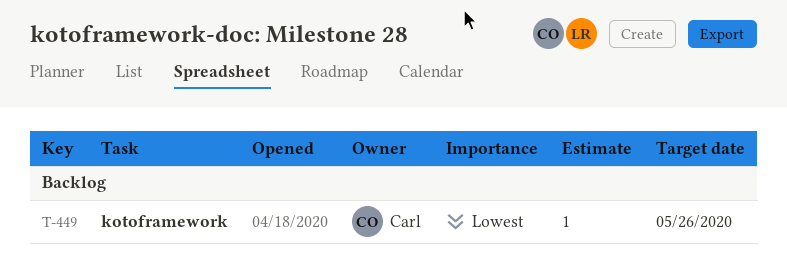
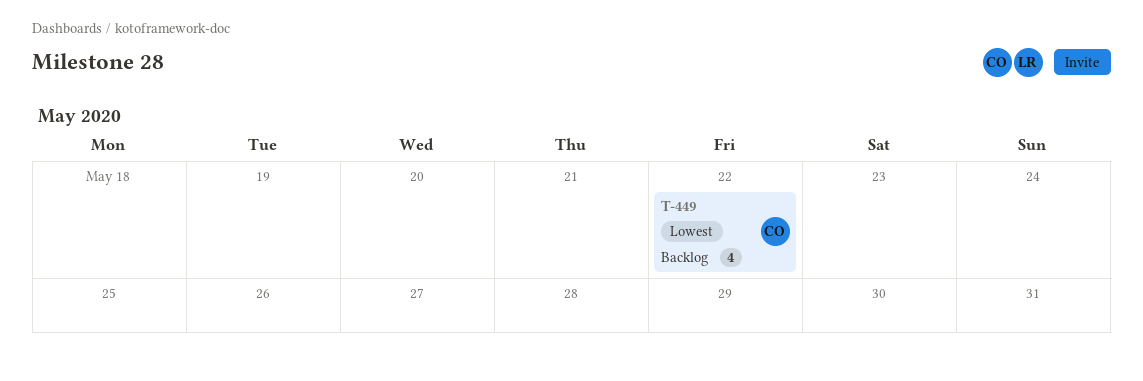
T-449, estimate: 1 -> 4
T-449, due: May 26 -> May 22

